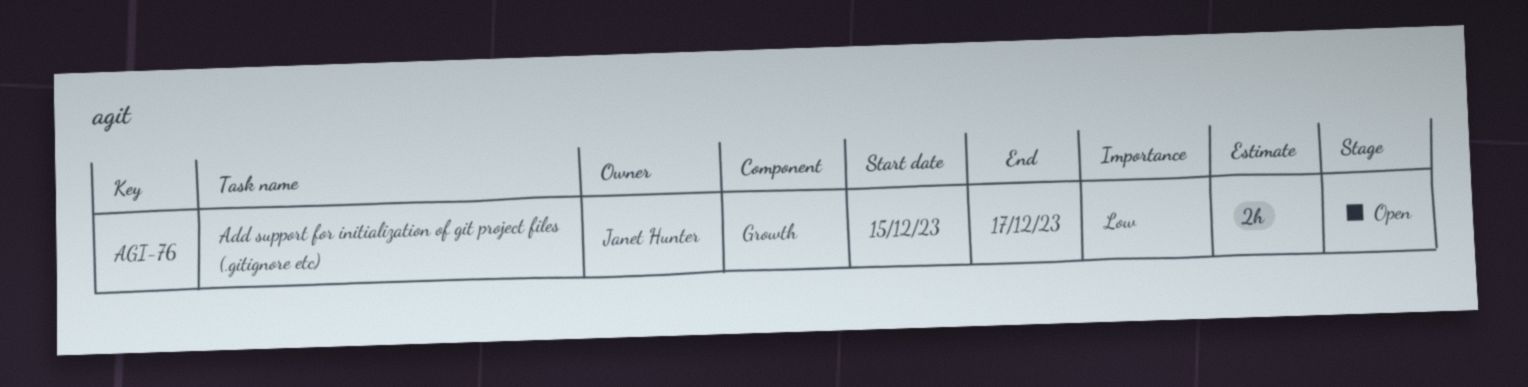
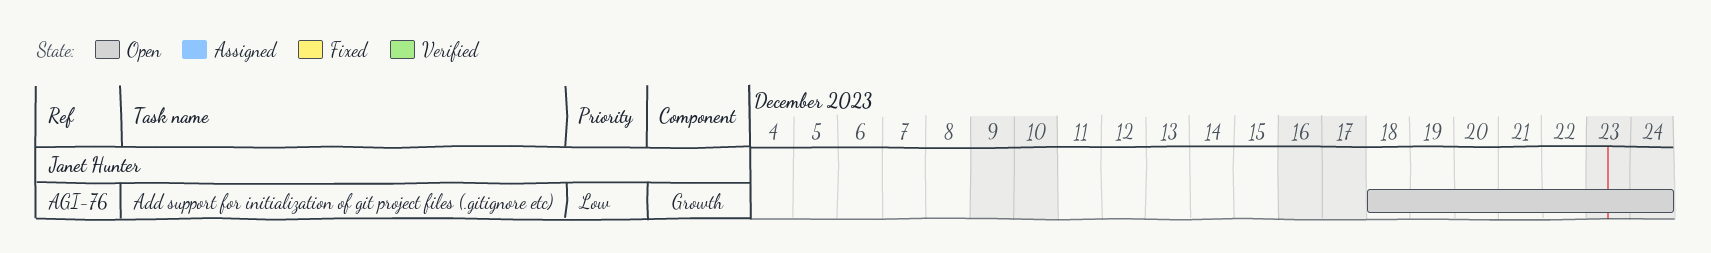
AGI-76, start: Dec 15 -> Dec 18
AGI-76, due: Dec 17 -> Dec 24

